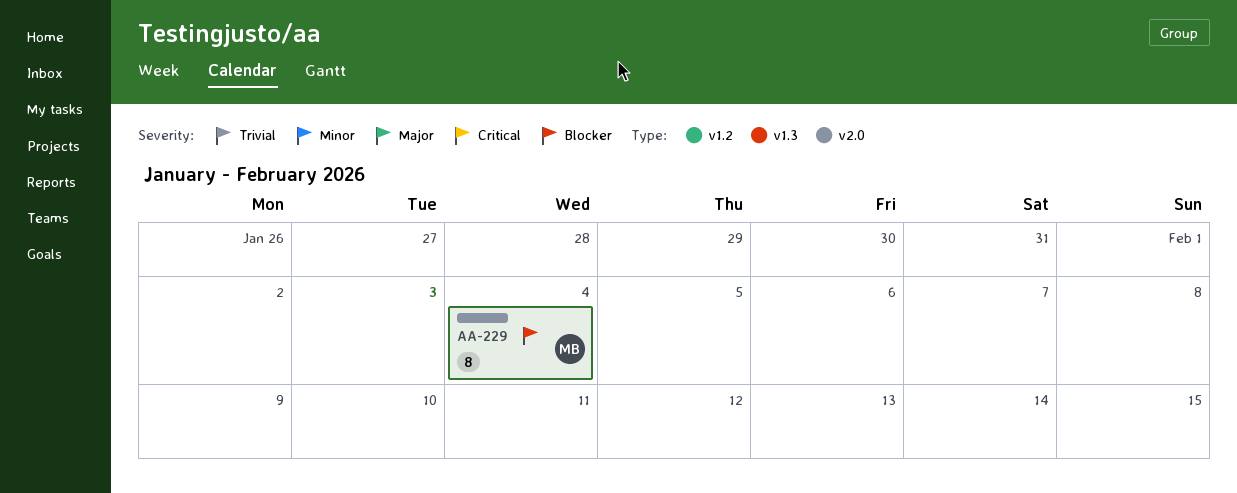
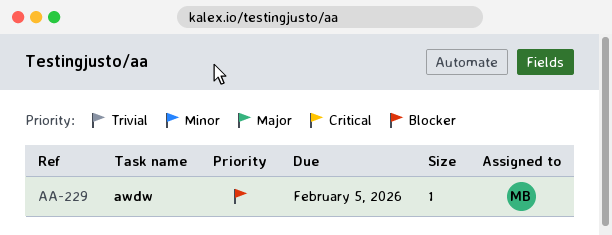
AA-229, estimate: 8 -> 1
AA-229, due: Feb 4 -> Feb 5

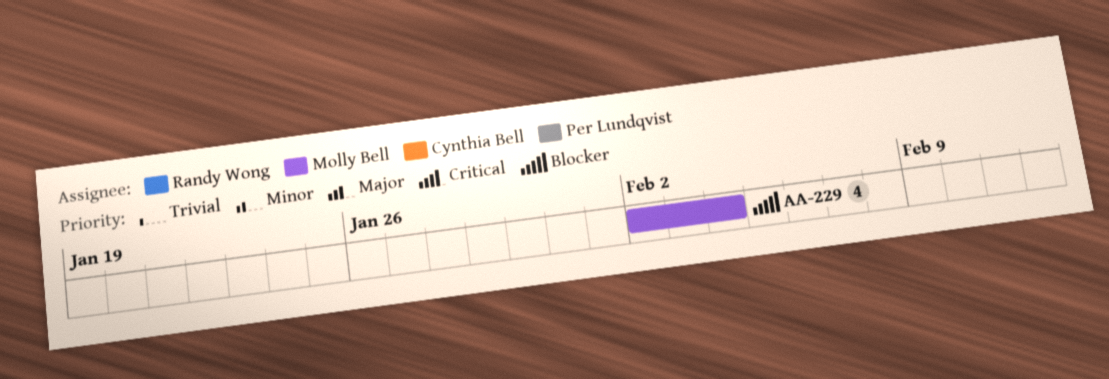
AA-229, estimate: 1 -> 4
AA-229, due: Feb 5 -> Feb 4

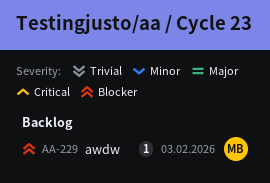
AA-229, estimate: 4 -> 1
AA-229, due: Feb 4 -> Feb 3

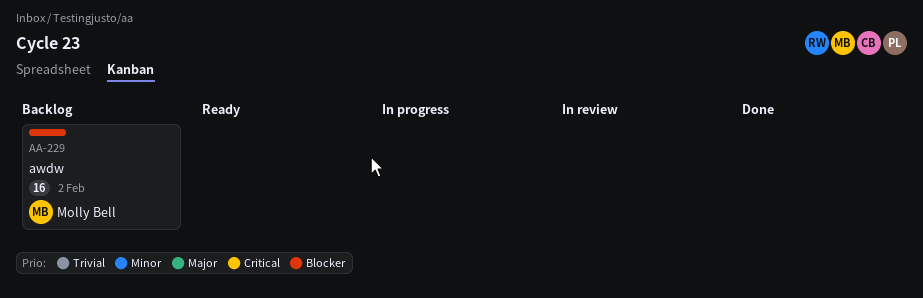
AA-229, estimate: 1 -> 16
AA-229, due: Feb 3 -> Feb 2

